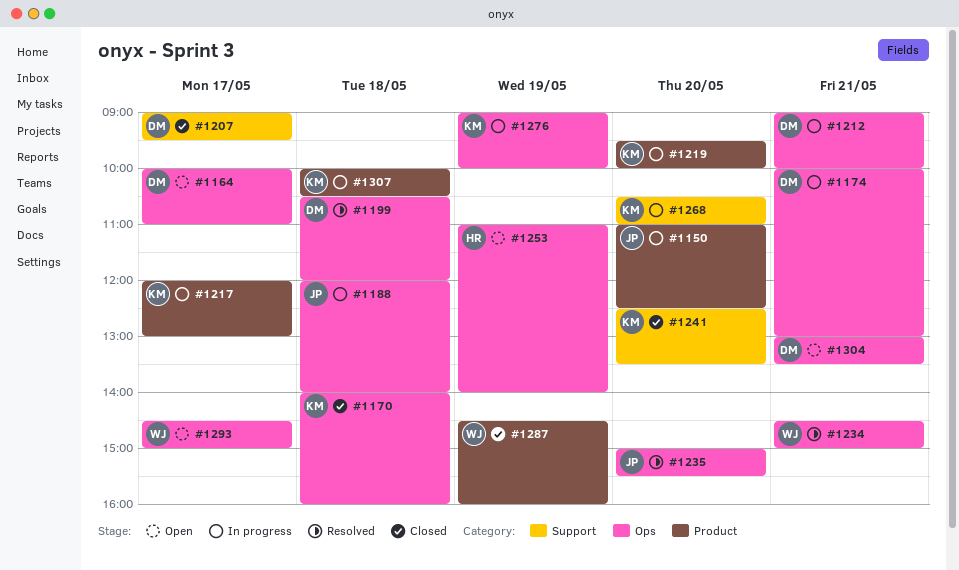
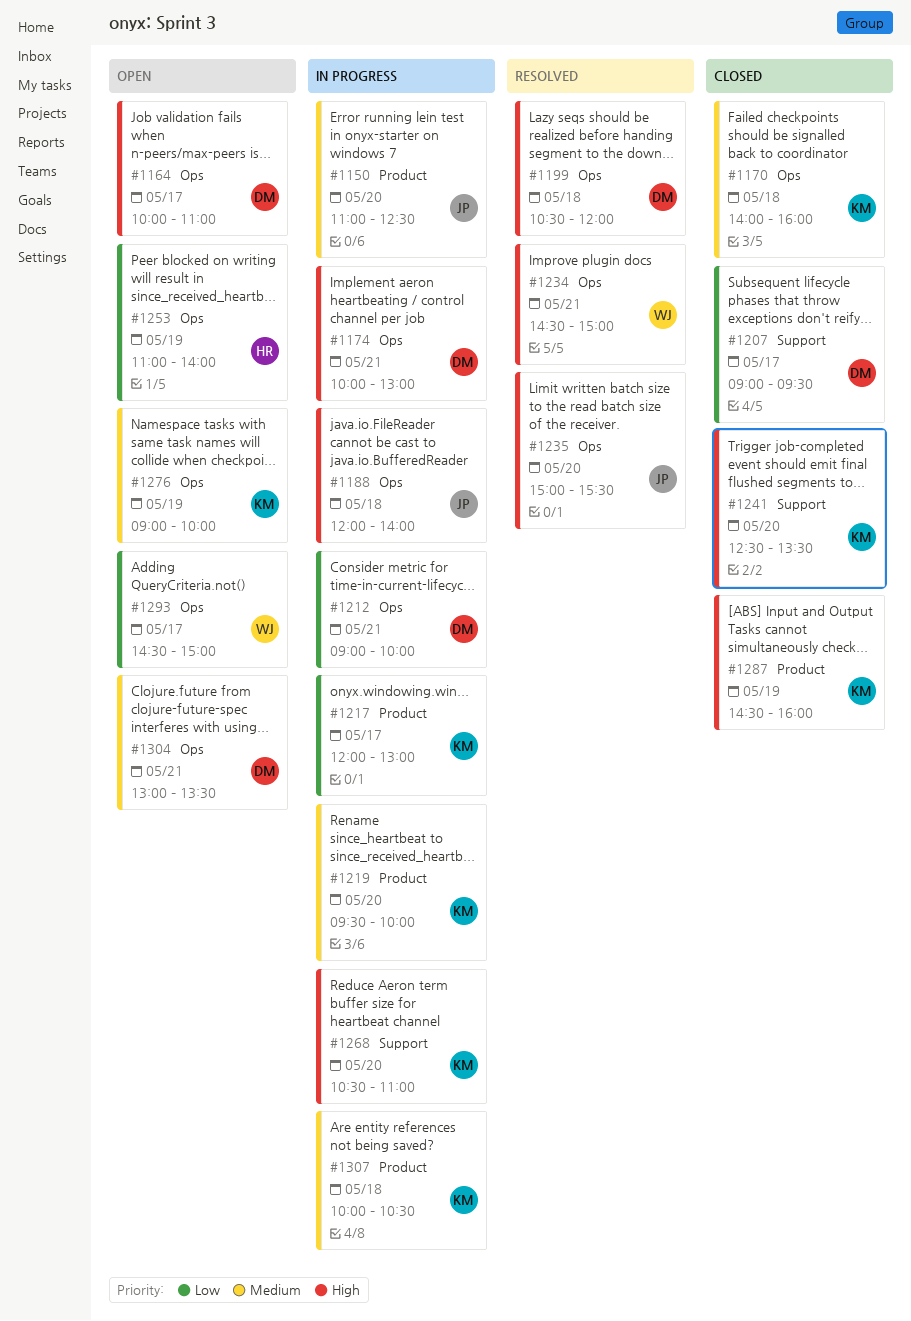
#1276, status: In progress -> Open
#1287, owner: WJ -> KM

